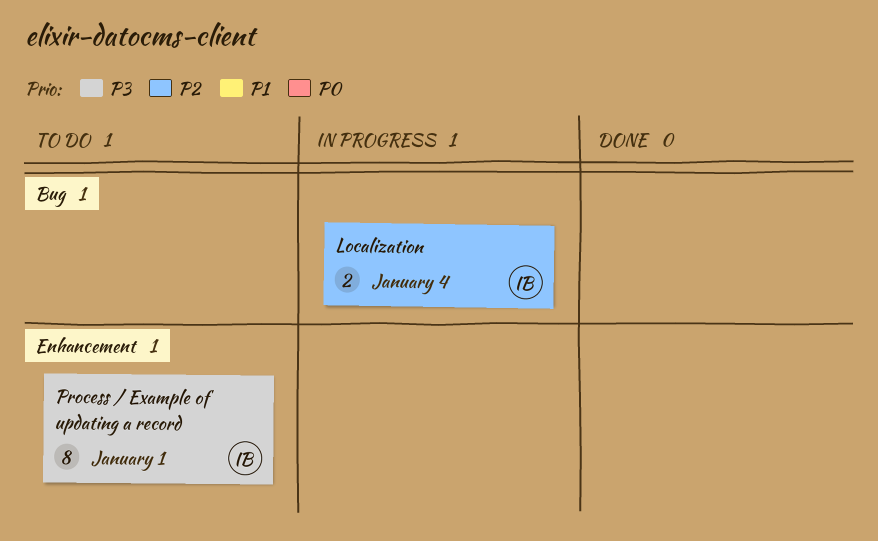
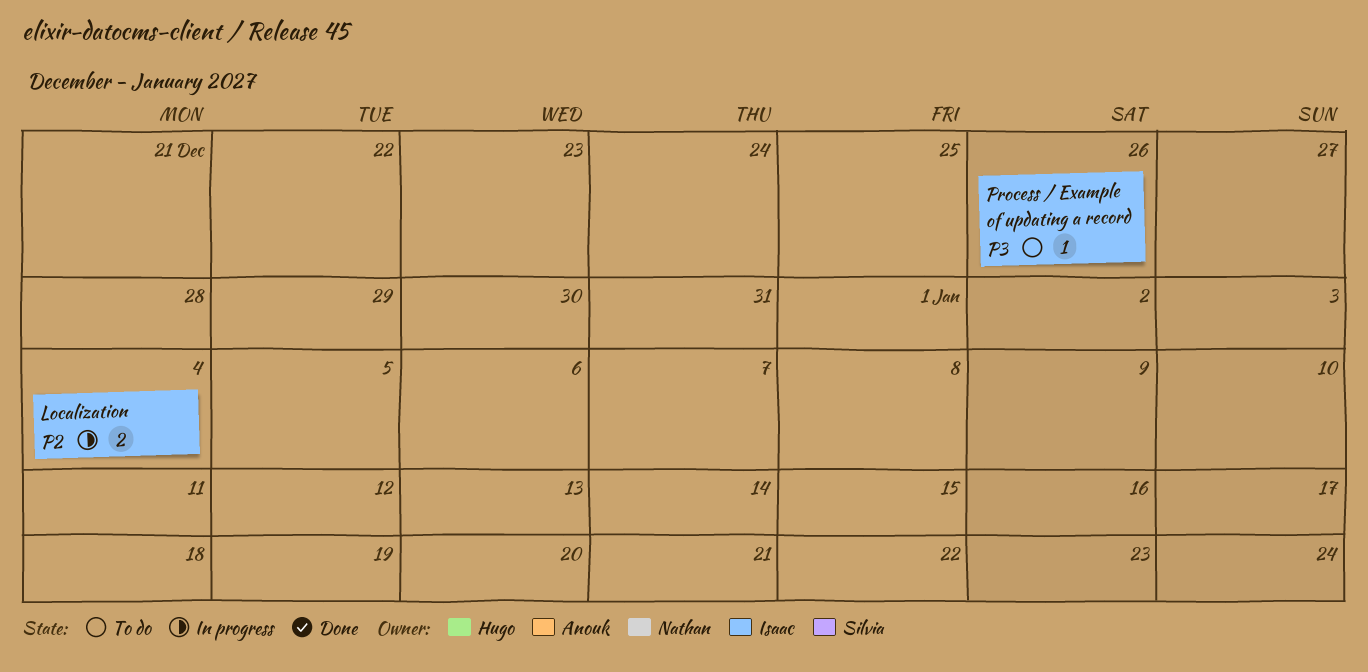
Process / Example of updating a record, estimate: 8 -> 1
Process / Example of updating a record, due: Jan 1 -> Dec 26

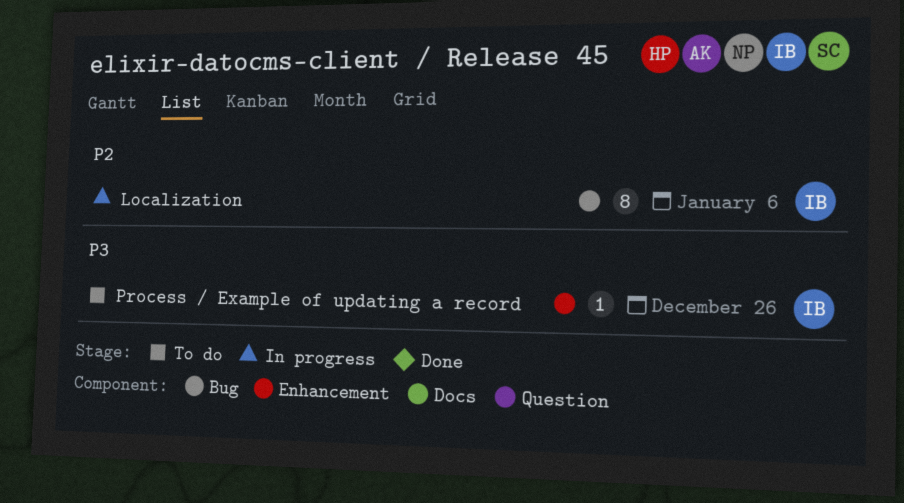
Localization, estimate: 2 -> 8
Localization, due: Jan 4 -> Jan 6

